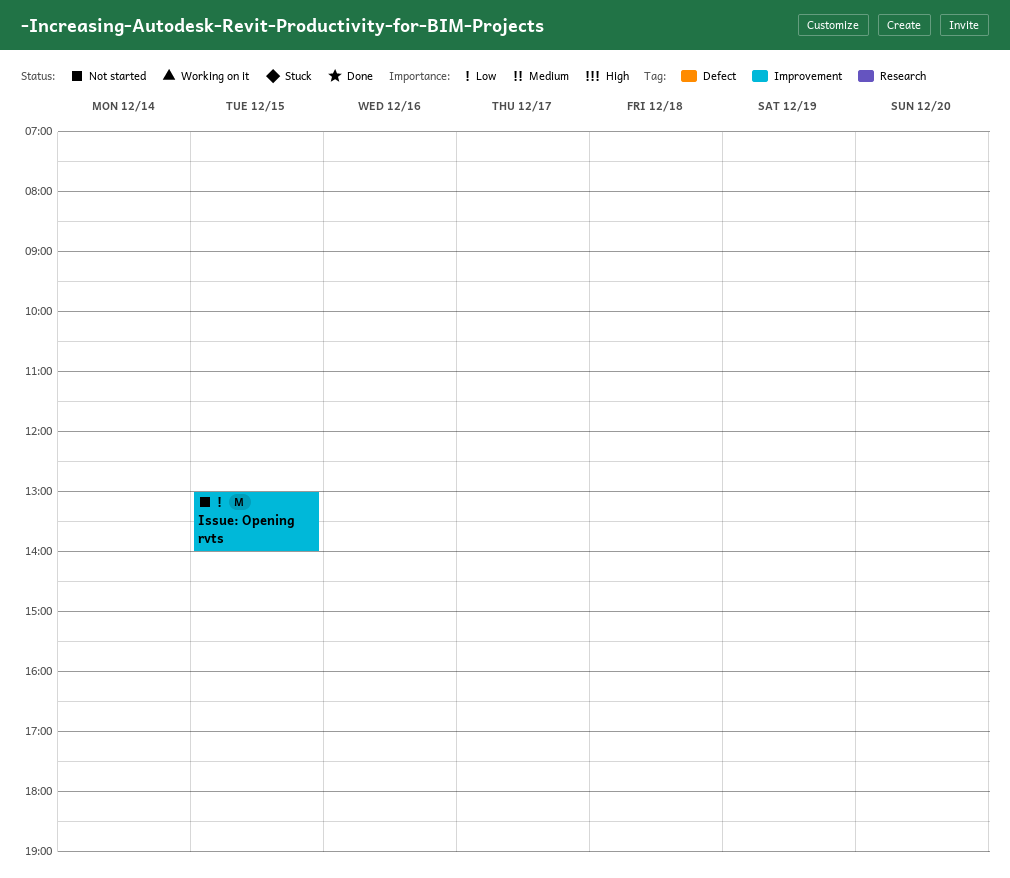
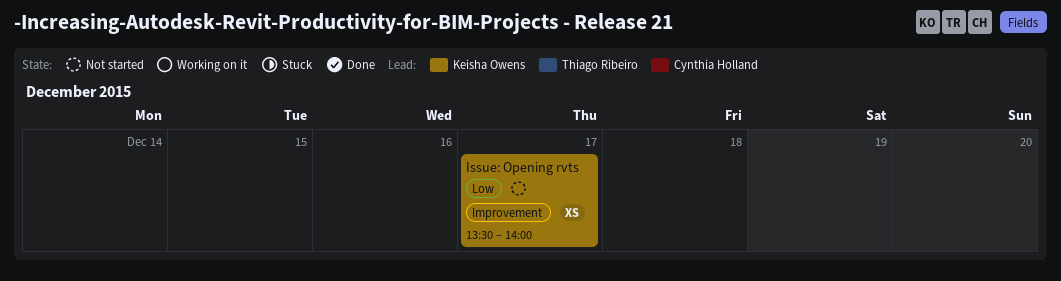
Issue: Opening rvts, estimate: M -> XS
Issue: Opening rvts, day: Dec 15 -> Dec 17
Issue: Opening rvts, begins: 13:00 -> 13:30

